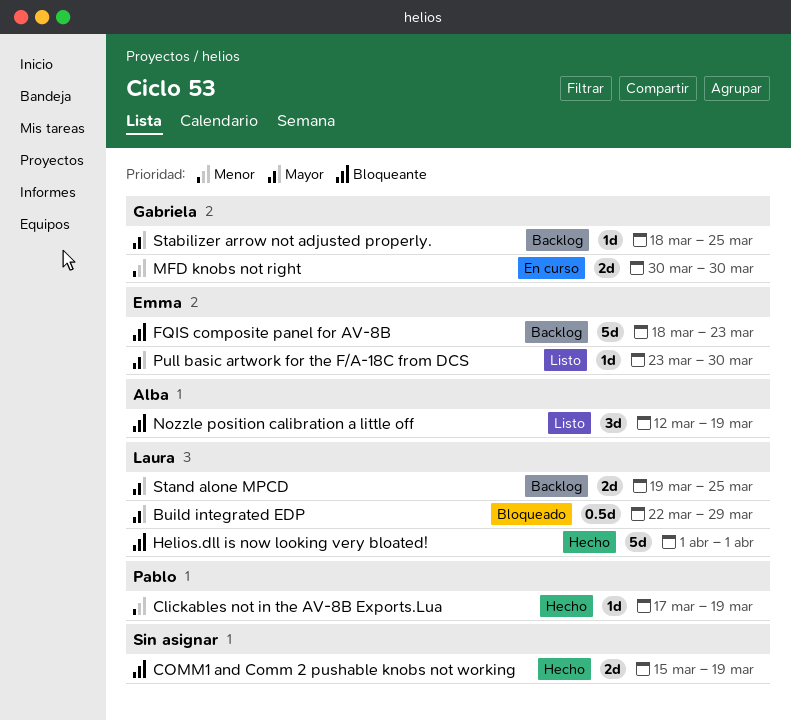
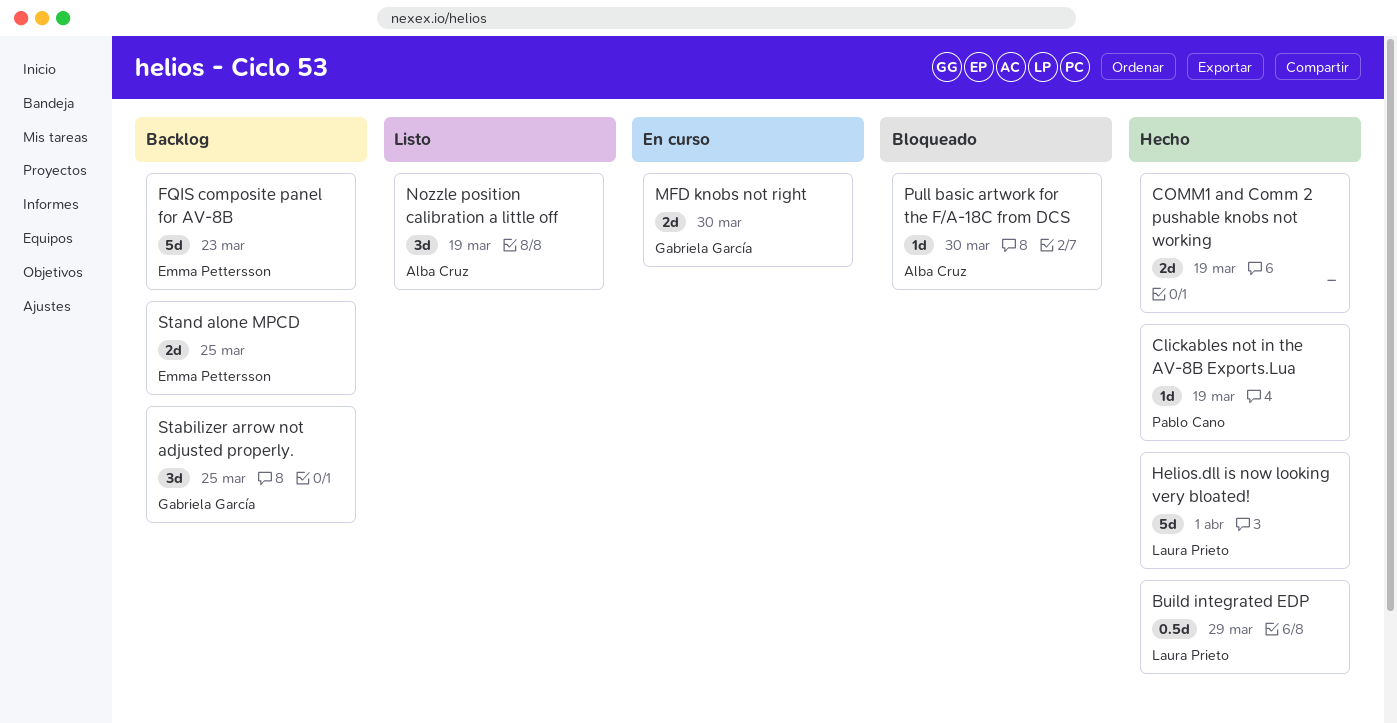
Build integrated EDP, status: Bloqueado -> Hecho
Pull basic artwork for the F/A-18C from DCS, status: Listo -> Bloqueado
Pull basic artwork for the F/A-18C from DCS, owner: Emma Pettersson -> Alba Cruz
Stabilizer arrow not adjusted properly., estimate: 1d -> 3d
Stand alone MPCD, owner: Laura Prieto -> Emma Pettersson

